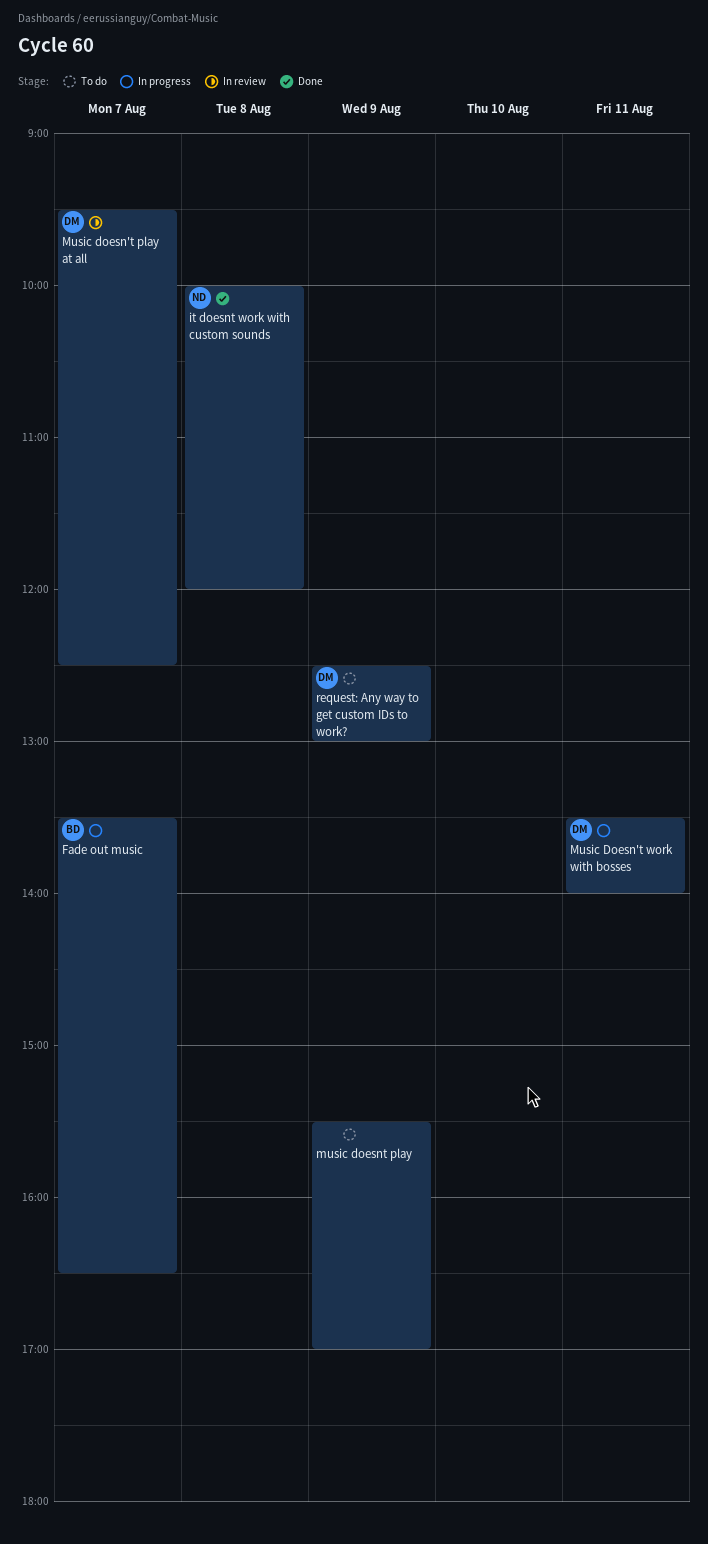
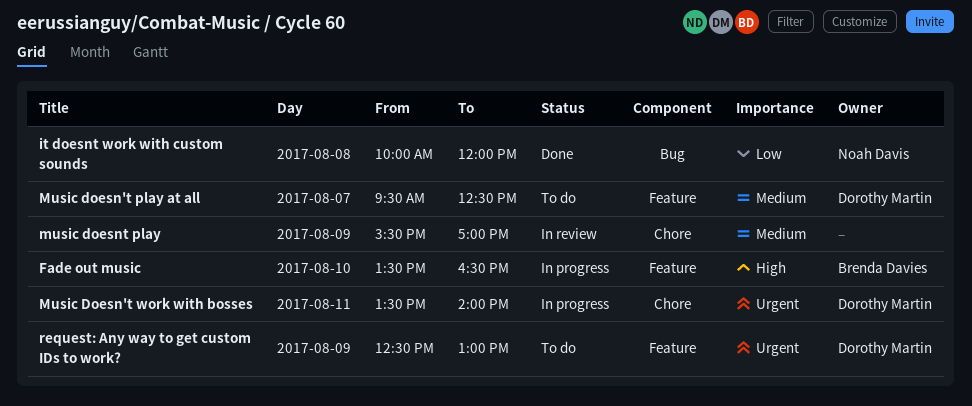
Fade out music, day: Aug 7 -> Aug 10
Music doesn't play at all, status: In review -> To do
music doesnt play, status: To do -> In review

